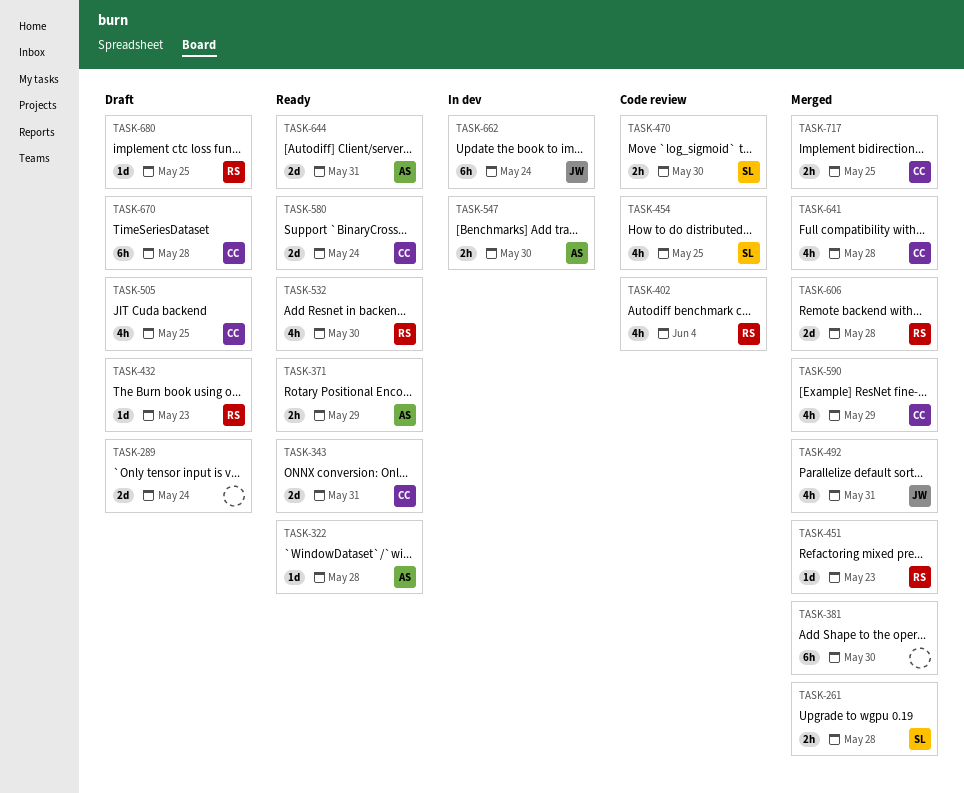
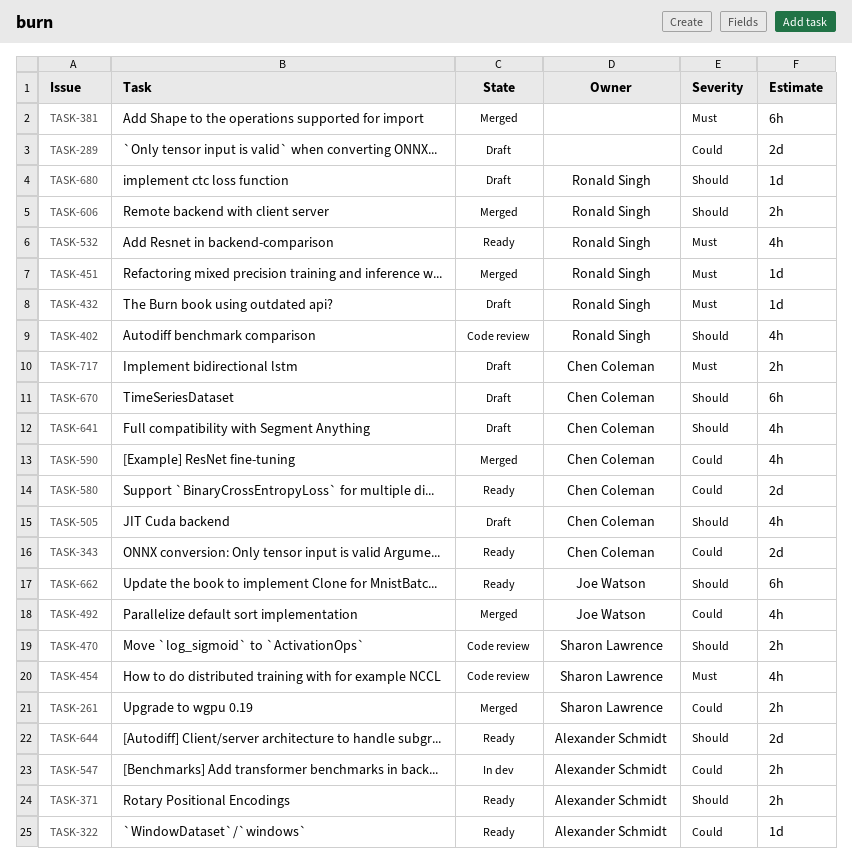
TASK-606, estimate: 2d -> 2h
TASK-641, status: Merged -> Draft
TASK-662, status: In dev -> Ready
TASK-717, status: Merged -> Draft

